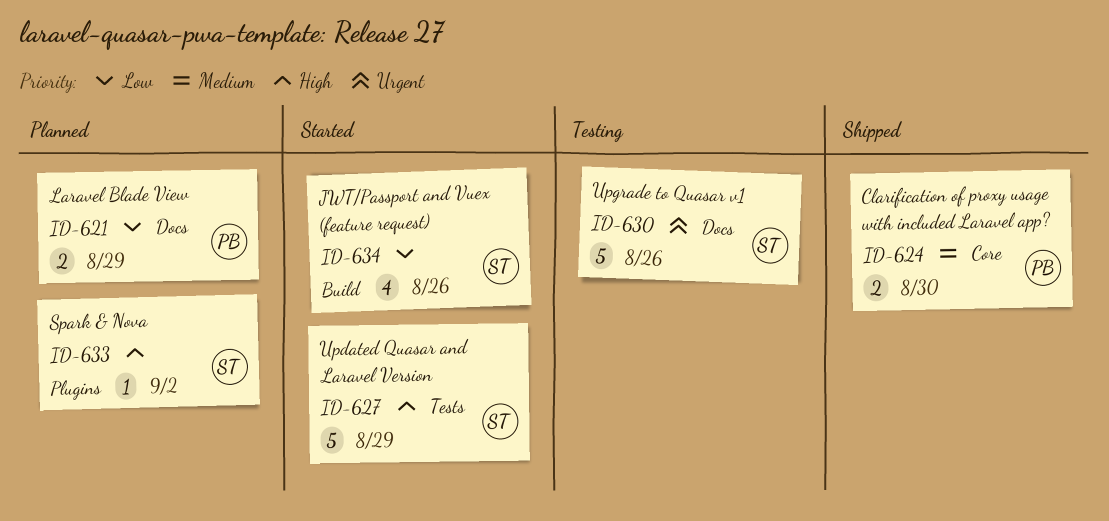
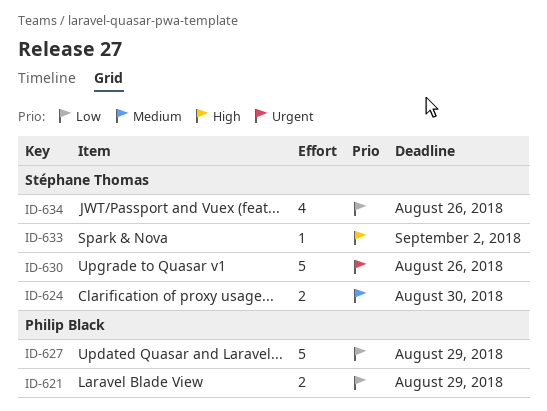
ID-624, owner: Philip Black -> Stéphane Thomas
ID-627, owner: Stéphane Thomas -> Philip Black
ID-627, priority: High -> Low

